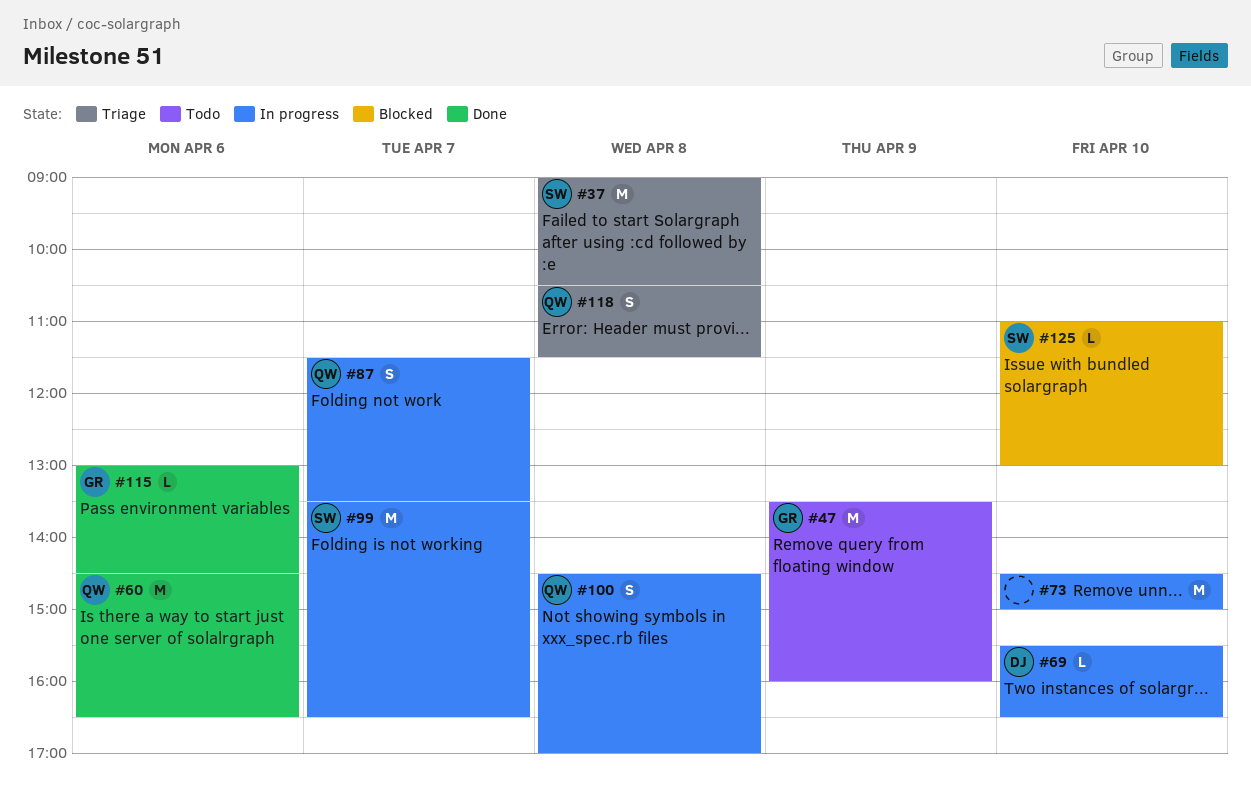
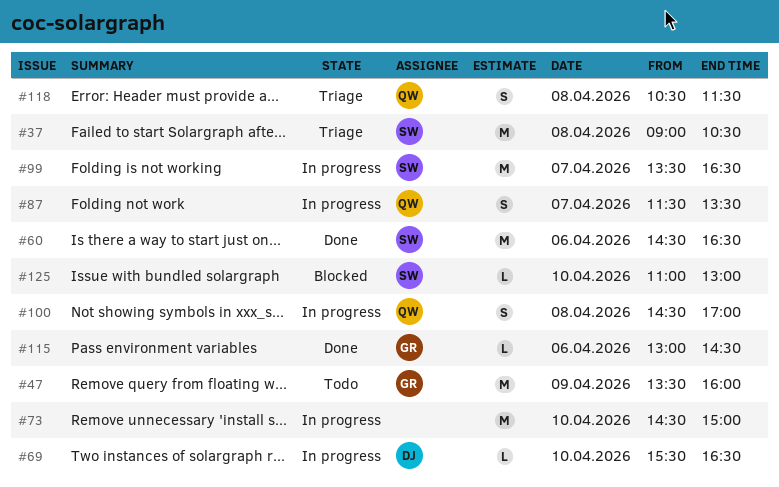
#60, owner: QW -> SW

